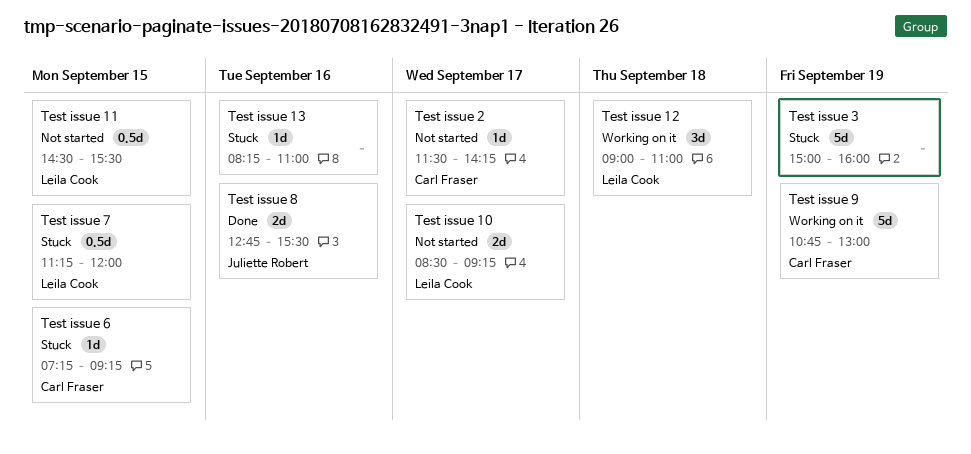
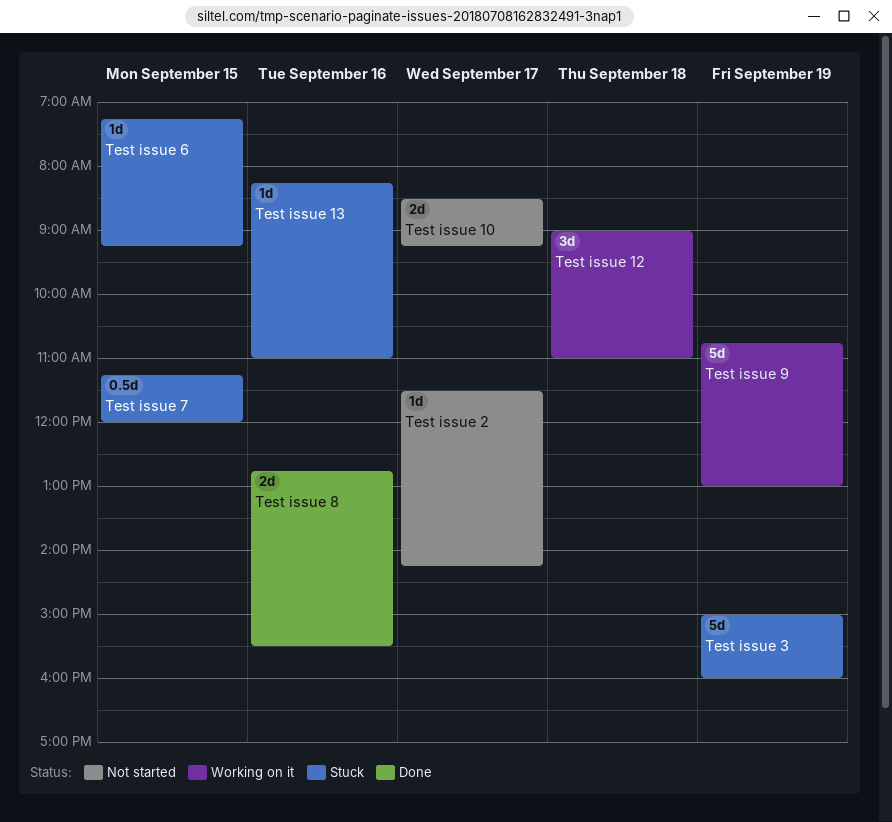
Test issue 11: present -> none

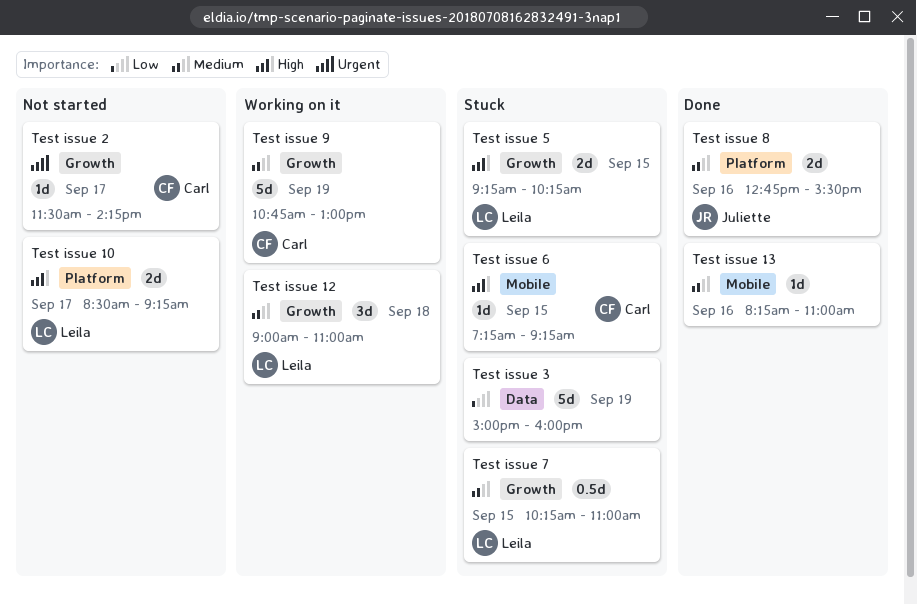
Test issue 13, status: Stuck -> Done
Test issue 5: none -> present
Test issue 7, begins: 11:15 -> 10:15
Test issue 7, ends: 12:00 -> 11:00

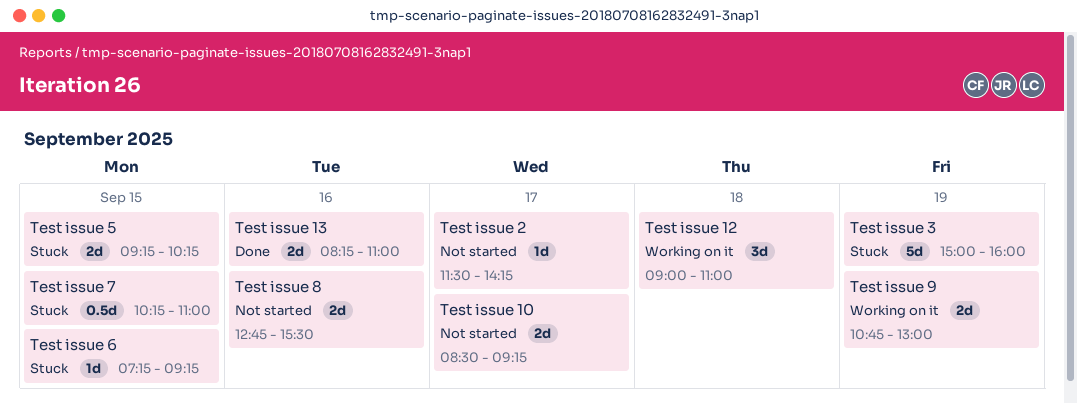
Test issue 13, estimate: 1d -> 2d
Test issue 8, status: Done -> Not started
Test issue 9, estimate: 5d -> 2d

